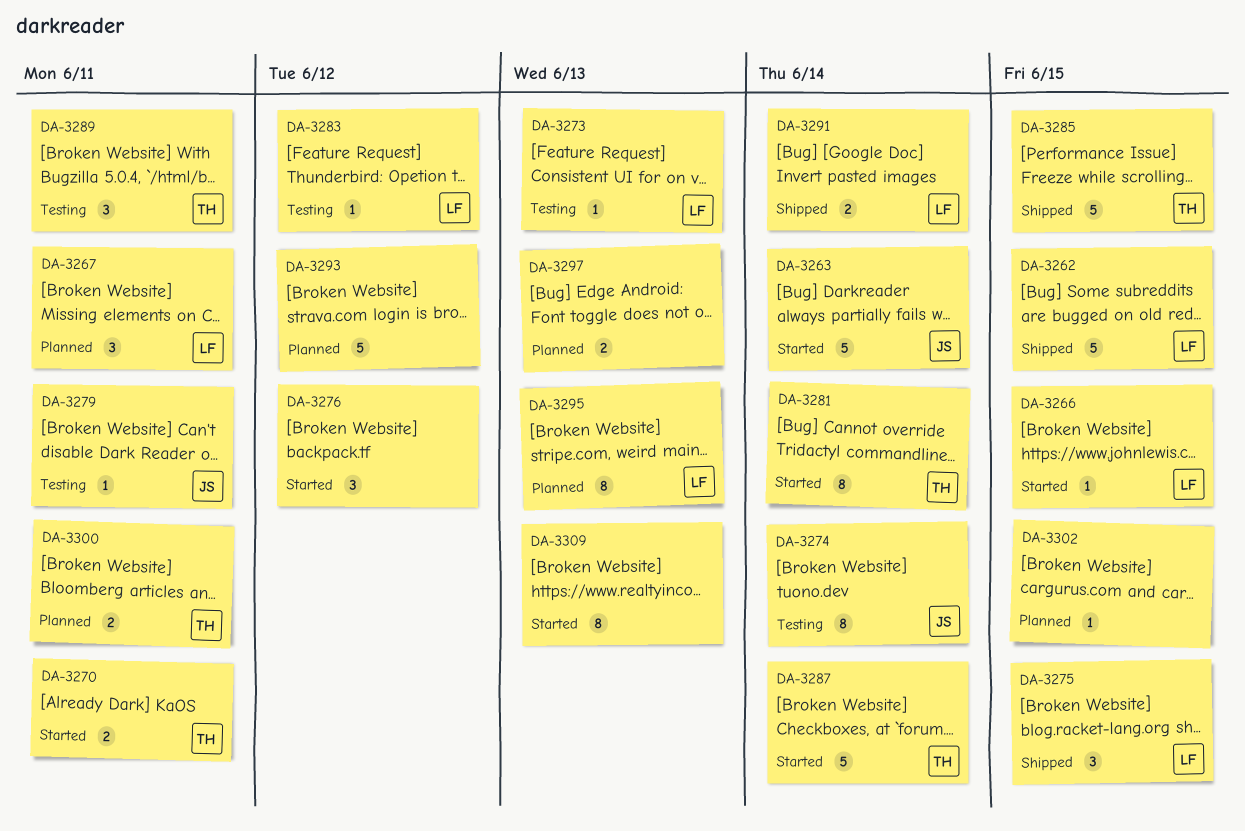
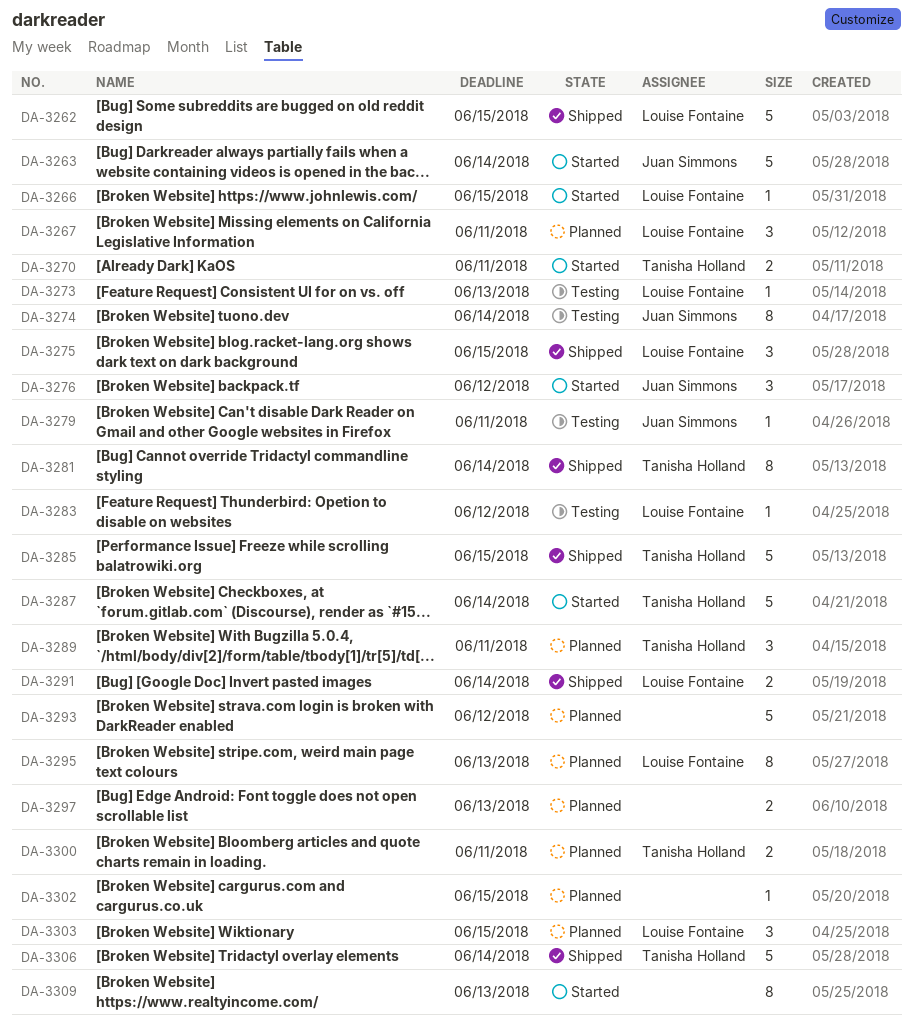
DA-3276, owner: none -> Juan Simmons
DA-3281, status: Started -> Shipped
DA-3289, status: Testing -> Planned
DA-3303: none -> present
DA-3306: none -> present

